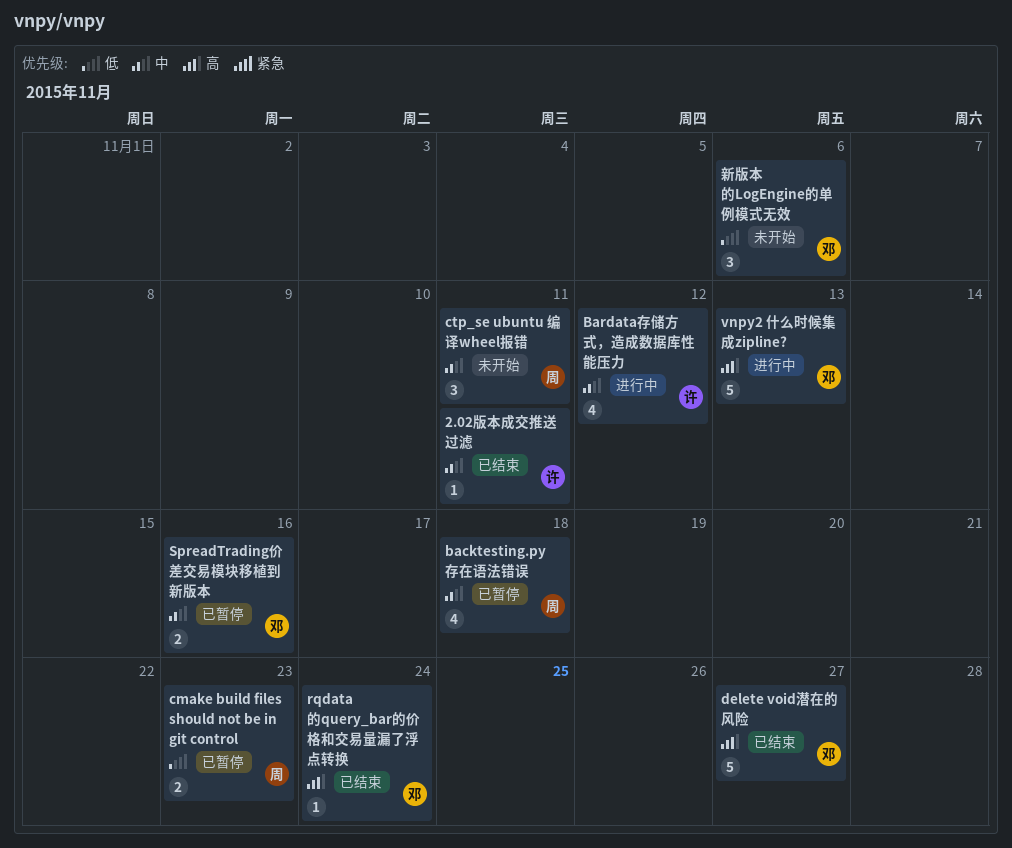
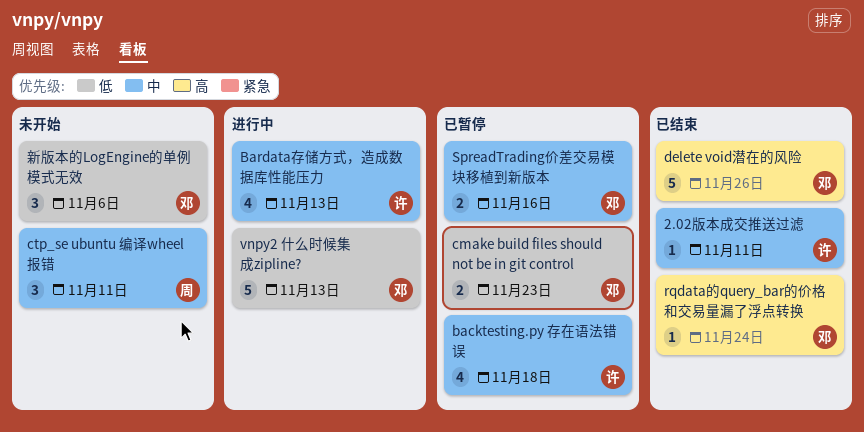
backtesting.py 存在语法错误, owner: 周 -> 许
Bardata存储方式，造成数据库性能压力, due: Nov 12 -> Nov 13
cmake build files should not be in git control, owner: 周 -> 邓
delete void潜在的风险, due: Nov 27 -> Nov 26
vnpy2 什么时候集成zipline?, priority: 高 -> 低

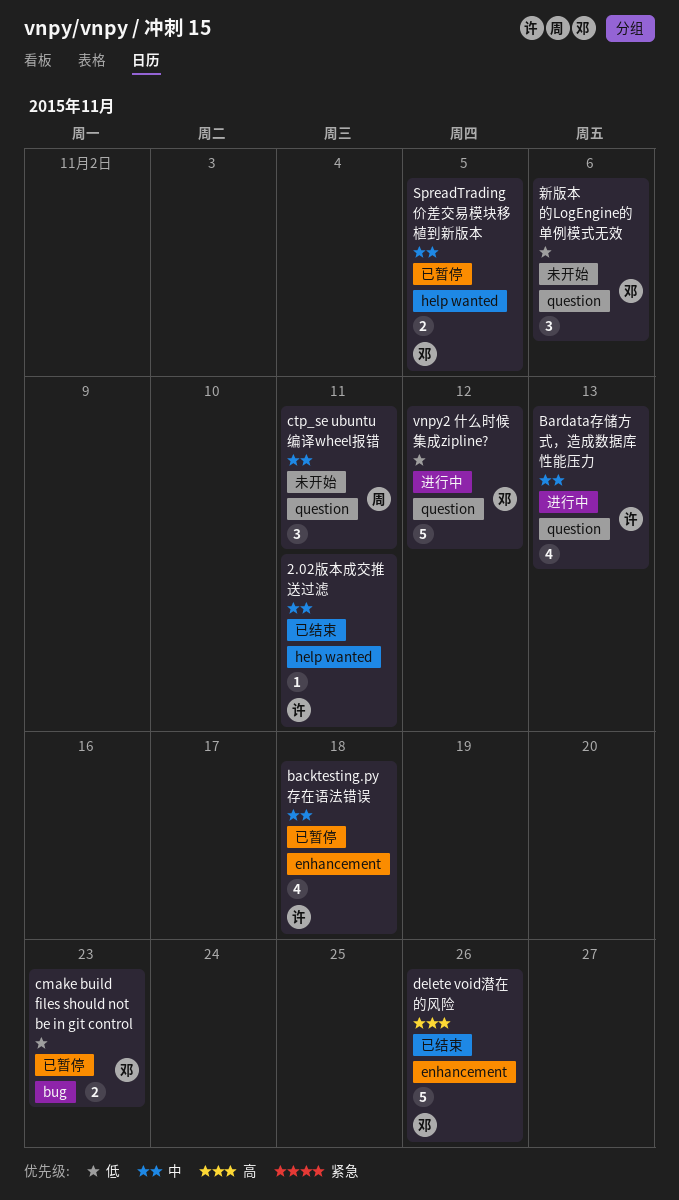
rqdata的query_bar的价格和交易量漏了浮点转换: present -> none
SpreadTrading价差交易模块移植到新版本, due: Nov 16 -> Nov 5
vnpy2 什么时候集成zipline?, due: Nov 13 -> Nov 12

